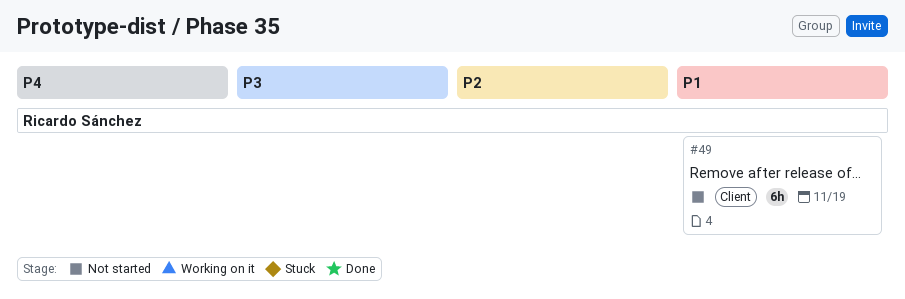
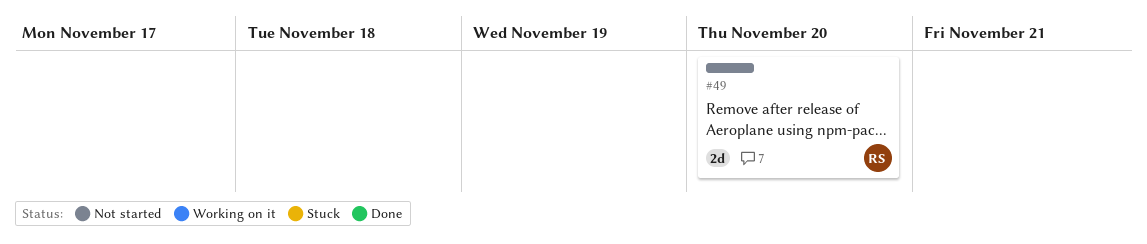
#49, estimate: 6h -> 2d
#49, due: Nov 19 -> Nov 20

